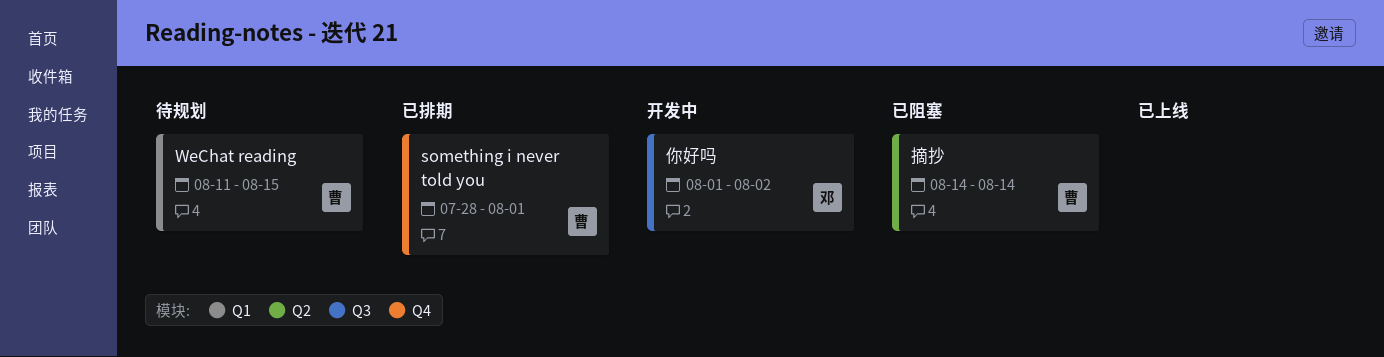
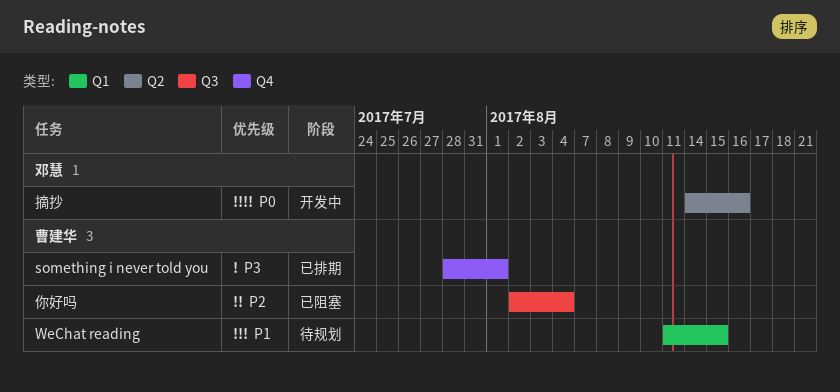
你好吗, status: 开发中 -> 已阻塞
你好吗, owner: 邓慧 -> 曹建华
你好吗, start: Aug 1 -> Aug 2
你好吗, due: Aug 2 -> Aug 4
摘抄, status: 已阻塞 -> 开发中
摘抄, owner: 曹建华 -> 邓慧
摘抄, due: Aug 14 -> Aug 16

